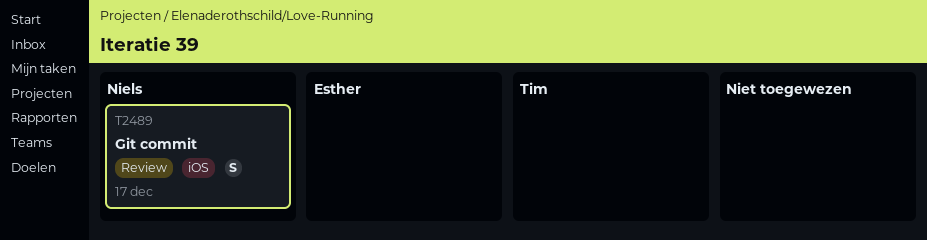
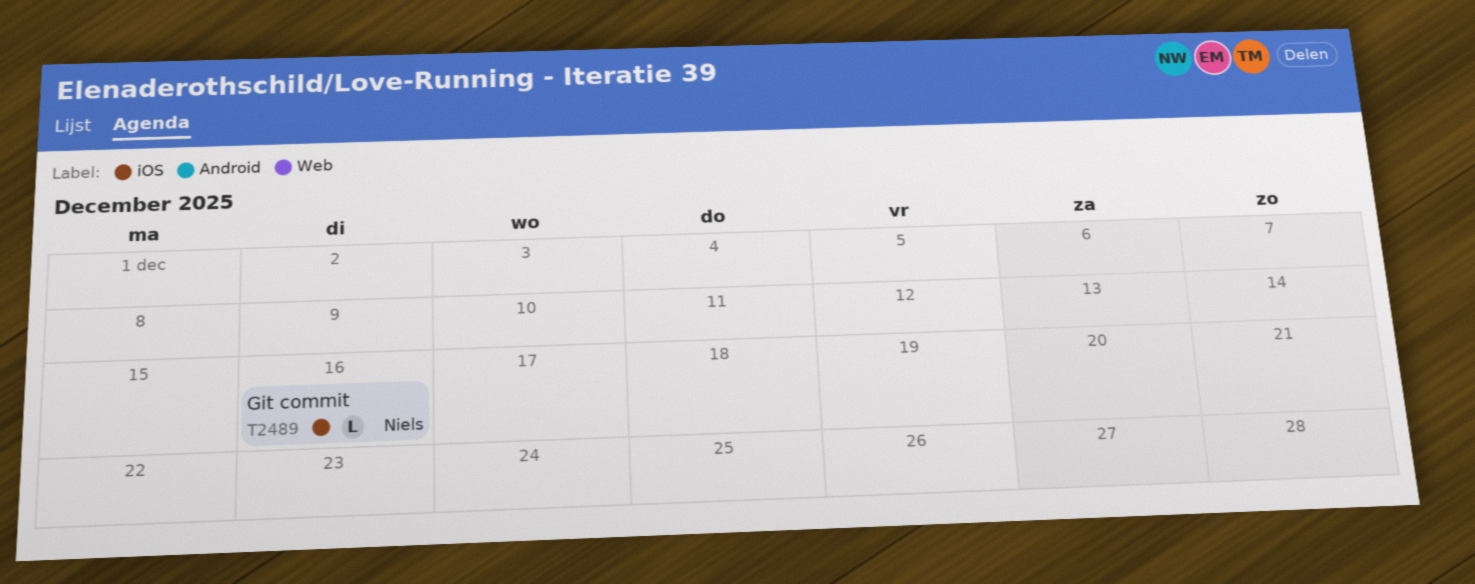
T2489, estimate: S -> L
T2489, due: Dec 17 -> Dec 16

